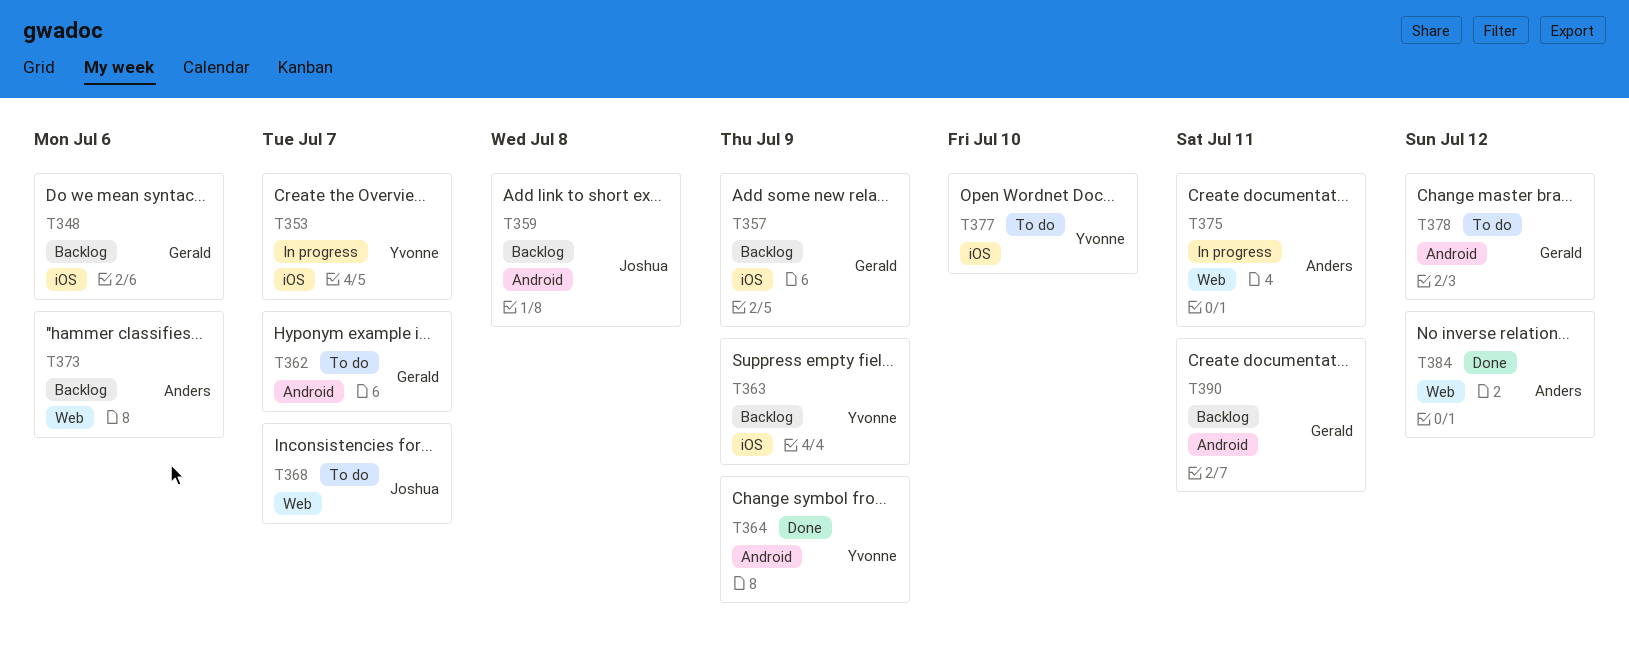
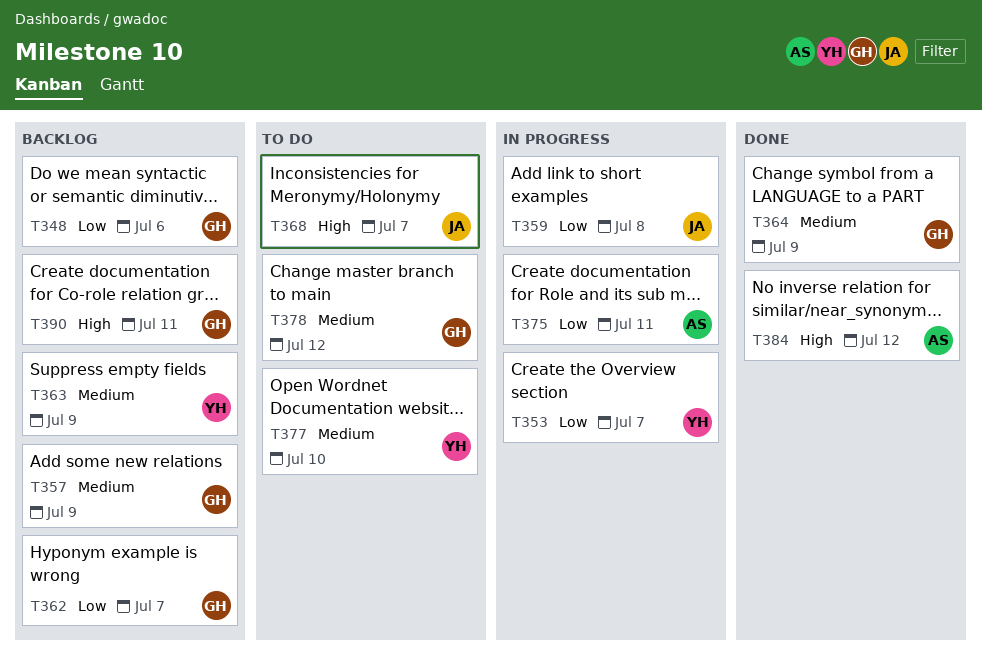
T359, status: Backlog -> In progress
T362, status: To do -> Backlog
T364, owner: Yvonne -> Gerald
T373: present -> none

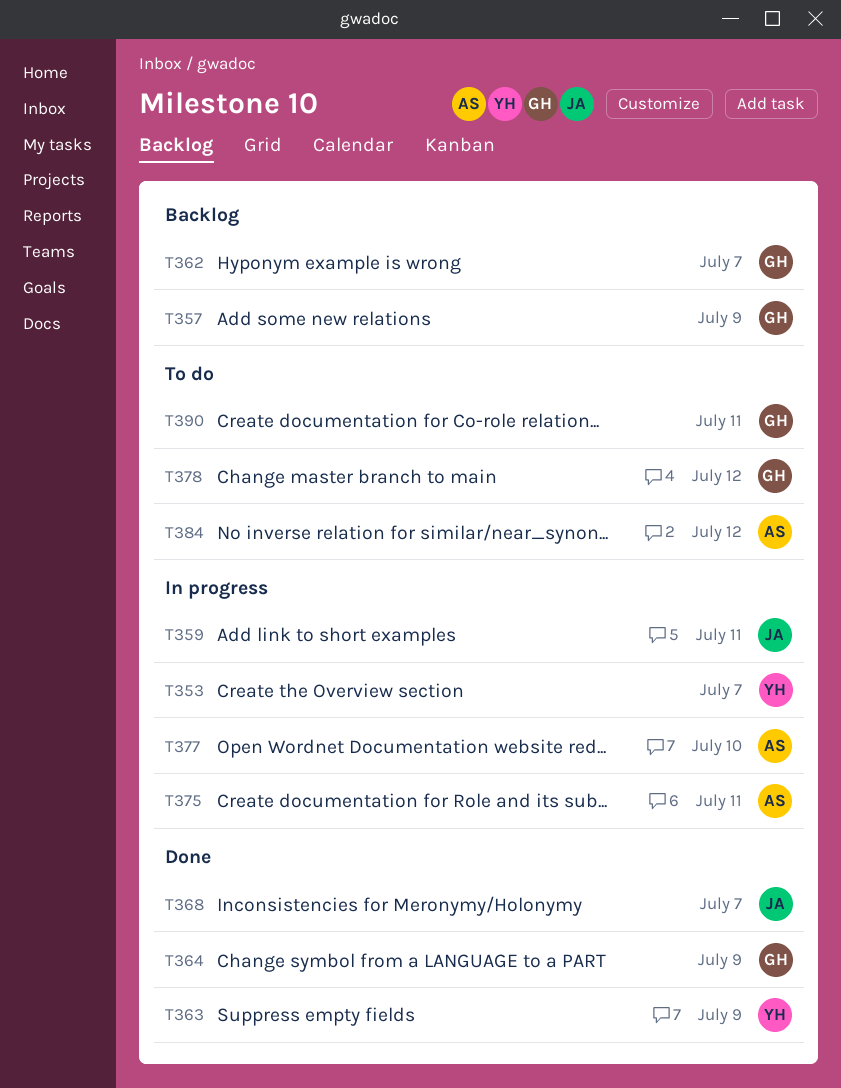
T348: present -> none
T359, due: Jul 8 -> Jul 11
T363, status: Backlog -> Done
T368, status: To do -> Done
T377, status: To do -> In progress
T377, owner: YH -> AS
T384, status: Done -> To do
T390, status: Backlog -> To do

